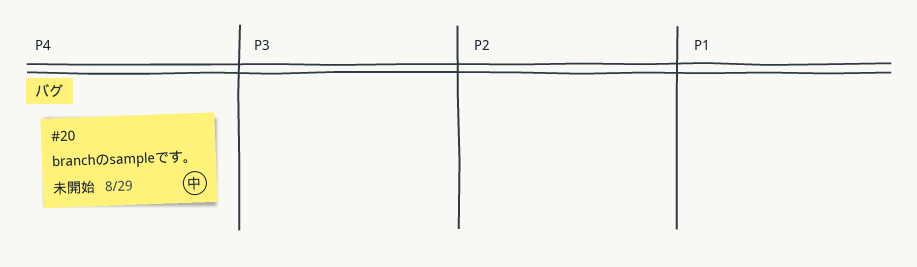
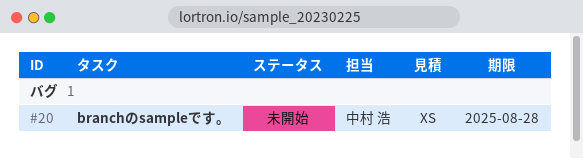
#20, due: Aug 29 -> Aug 28

